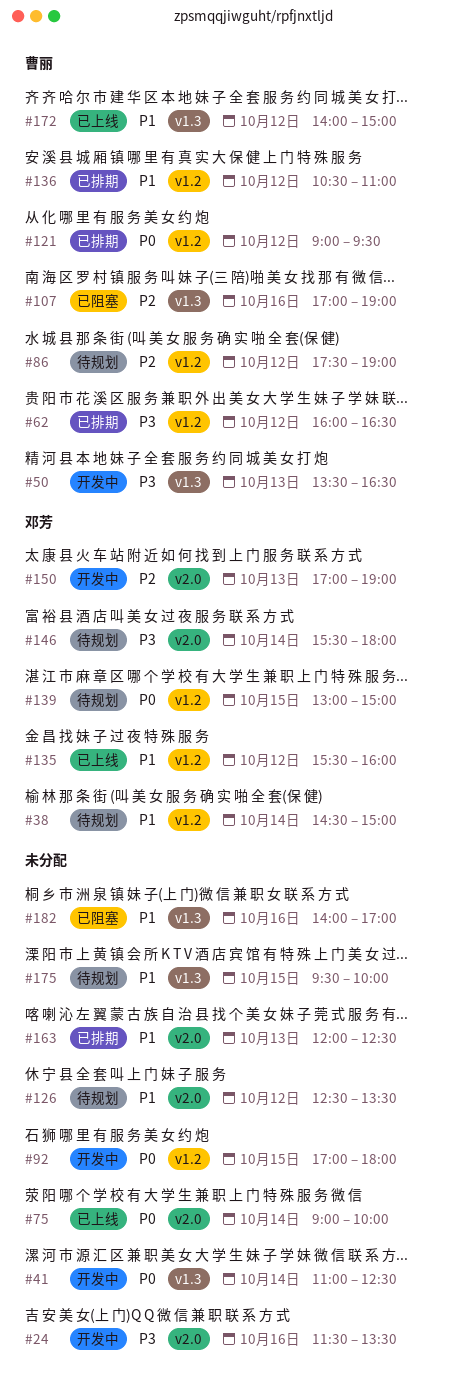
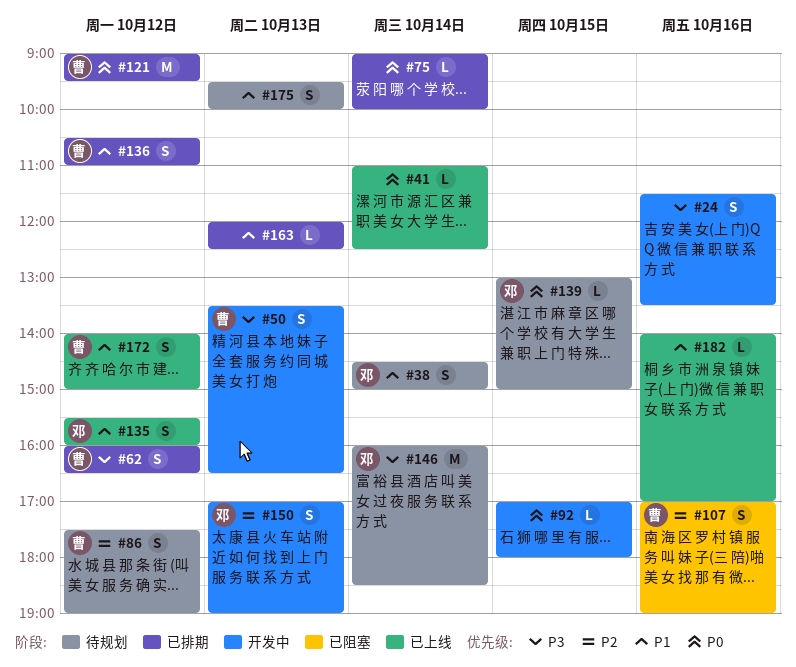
#41, status: 开发中 -> 已上线
#75, status: 已上线 -> 已排期
#126: present -> none
#146, begins: 15:30 -> 16:00
#146, ends: 18:00 -> 18:30
#175, day: Oct 15 -> Oct 13
#182, status: 已阻塞 -> 已上线

